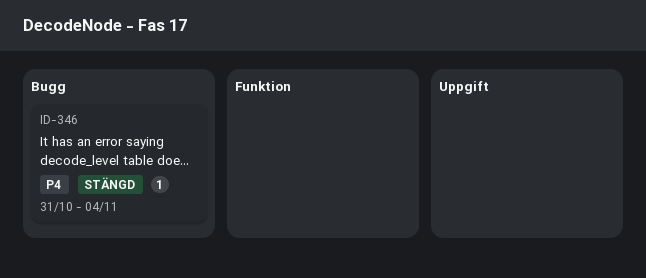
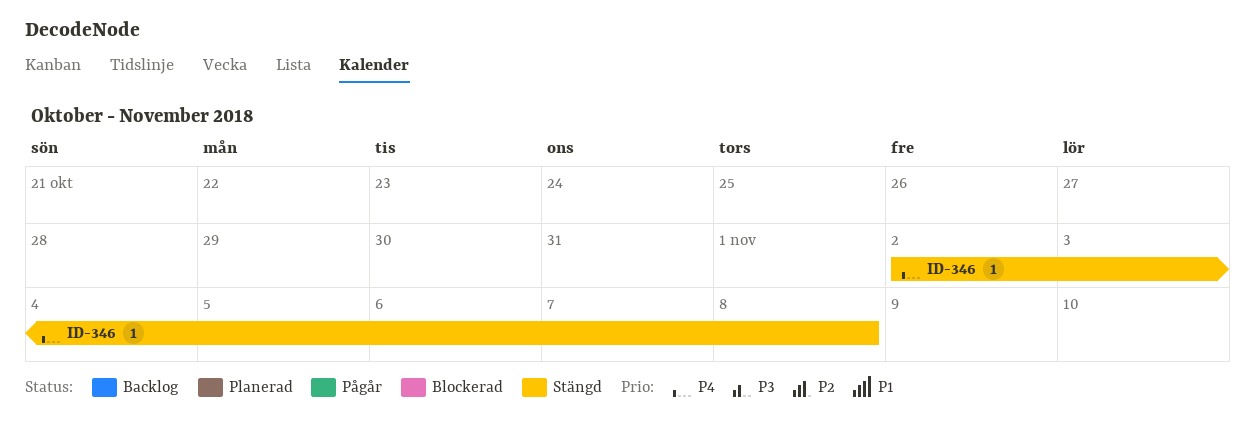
ID-346, start: Oct 31 -> Nov 2
ID-346, due: Nov 4 -> Nov 8

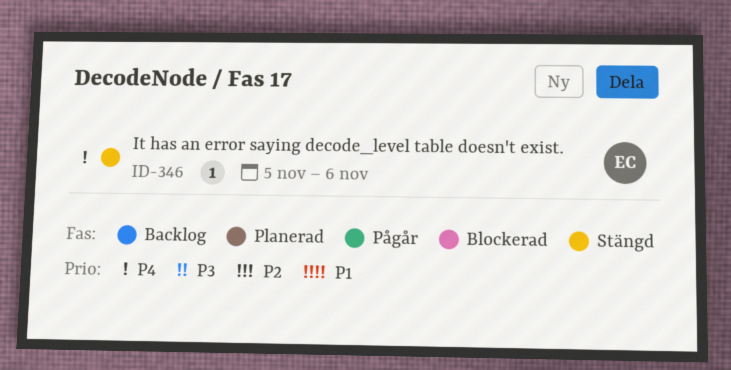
ID-346, start: Nov 2 -> Nov 5
ID-346, due: Nov 8 -> Nov 6

